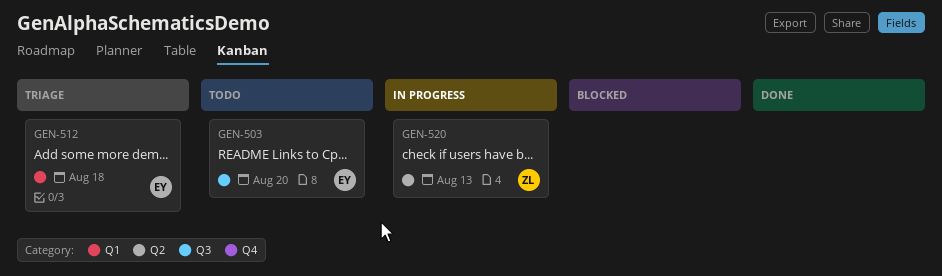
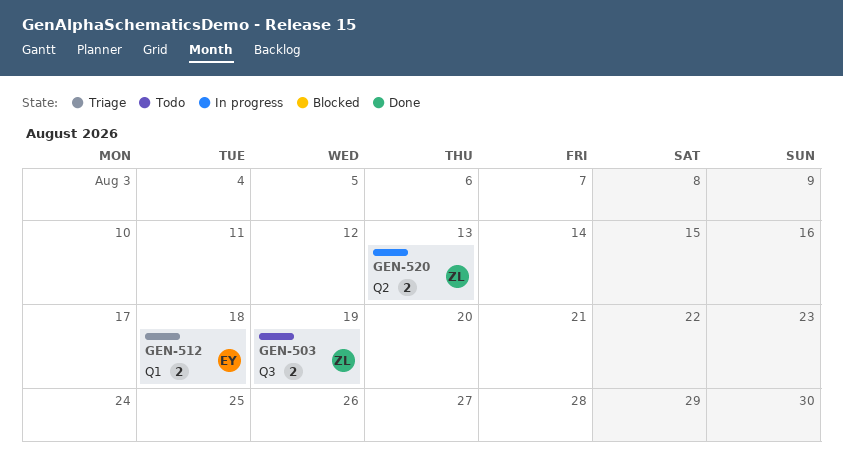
GEN-503, owner: EY -> ZL
GEN-503, due: Aug 20 -> Aug 19

